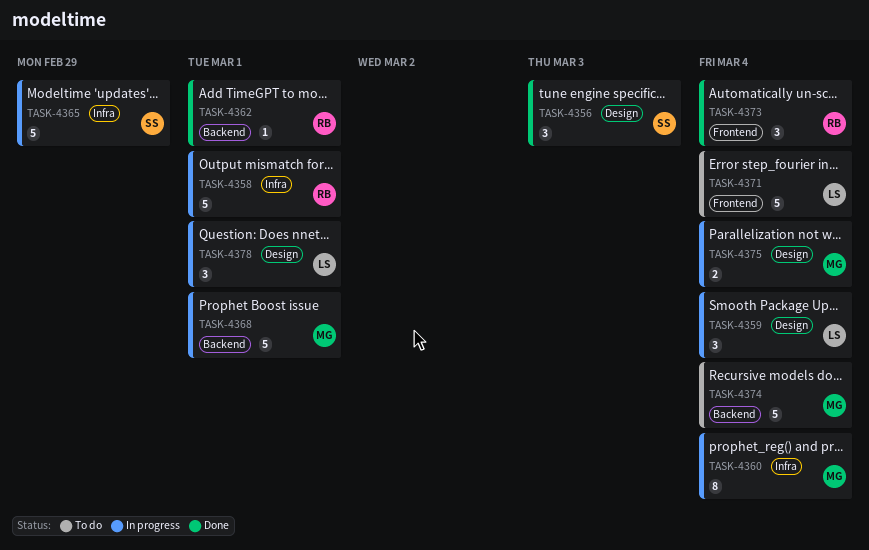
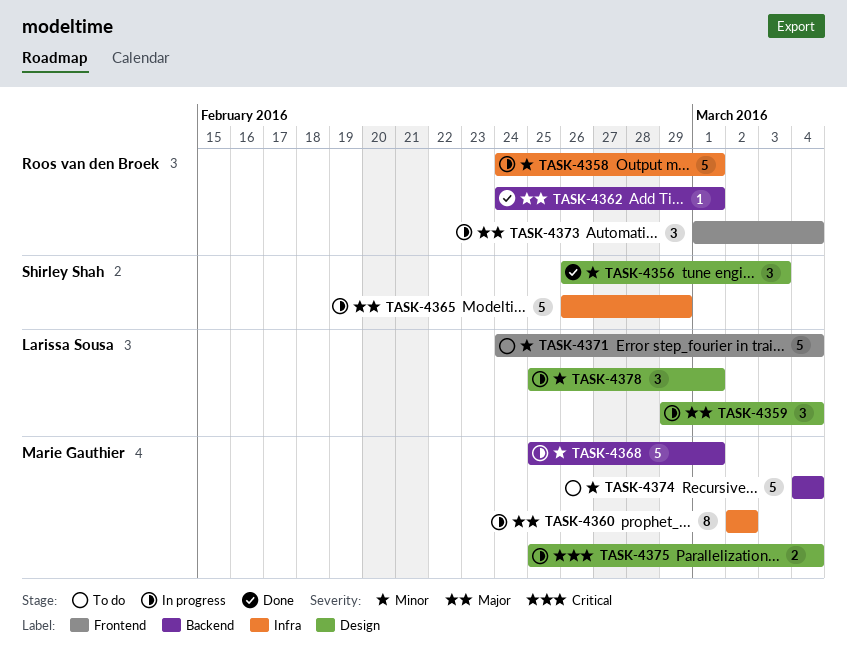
TASK-4360, due: Mar 4 -> Mar 2
TASK-4373, status: Done -> In progress

